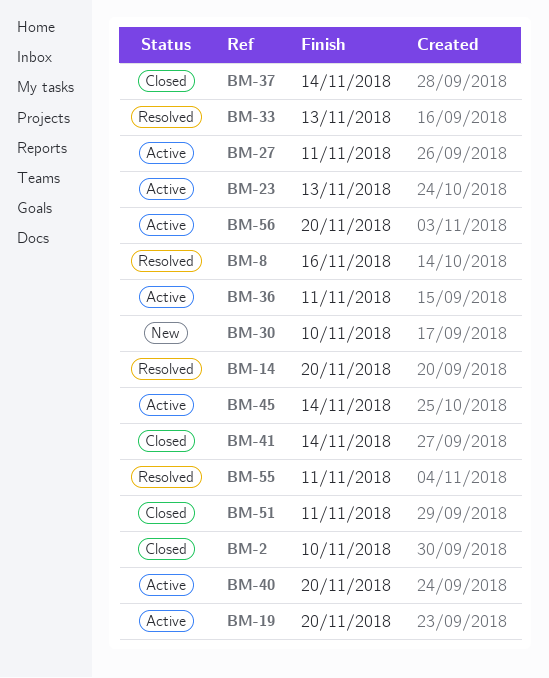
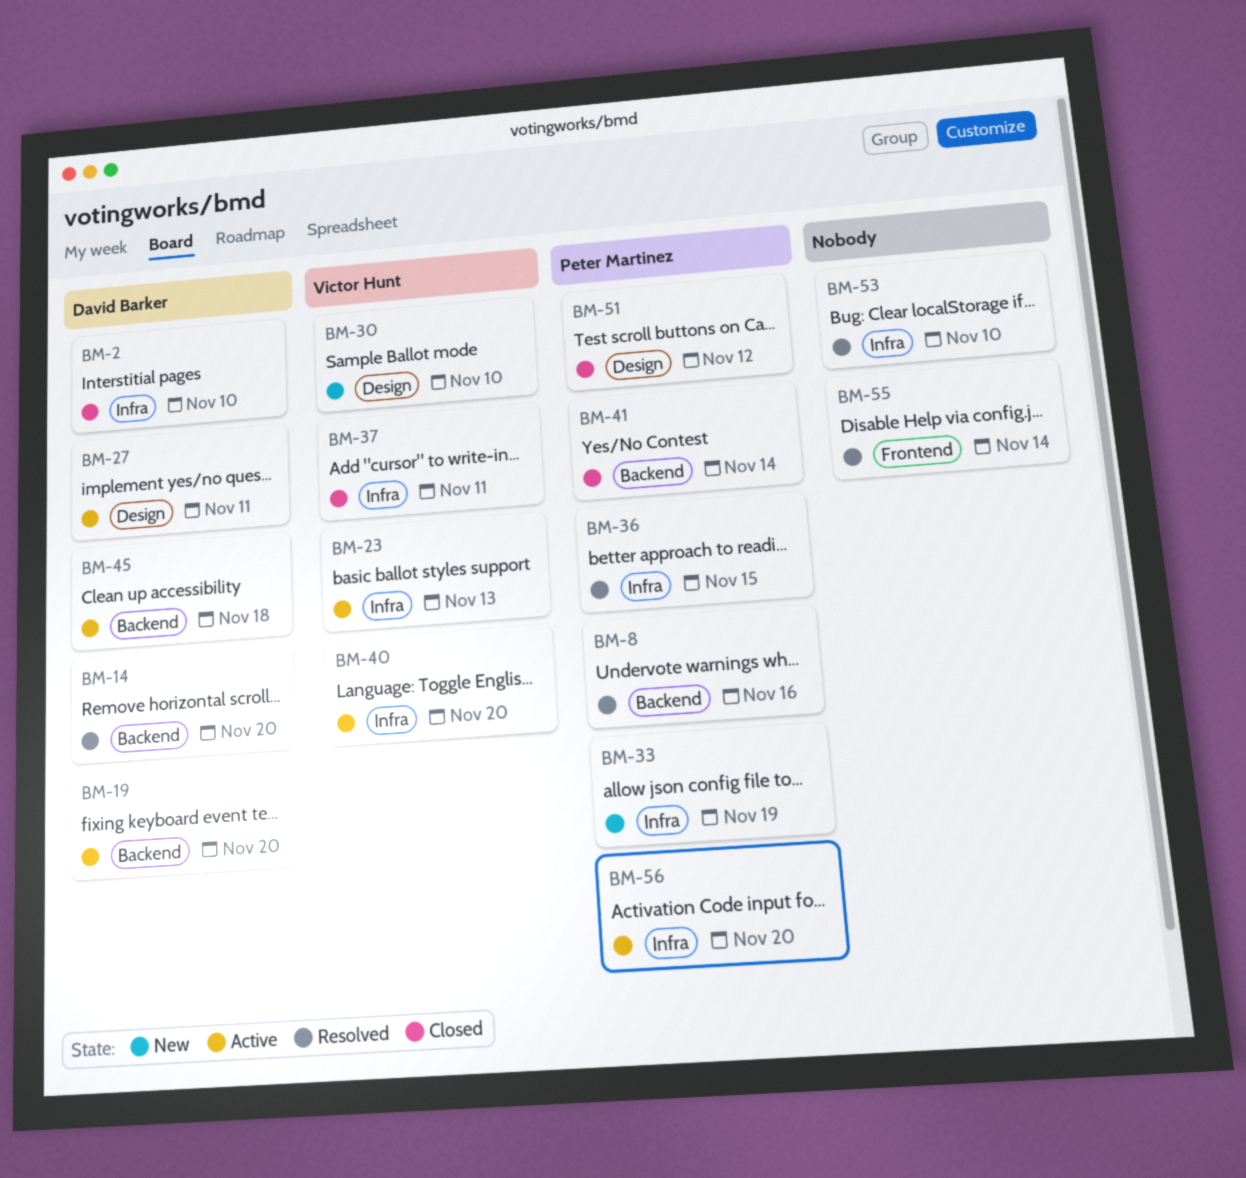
BM-33, status: Resolved -> New
BM-33, due: Nov 13 -> Nov 19
BM-36, status: Active -> Resolved
BM-36, due: Nov 11 -> Nov 15
BM-37, due: Nov 14 -> Nov 11
BM-45, due: Nov 14 -> Nov 18
BM-51, due: Nov 11 -> Nov 12
BM-53: none -> present
BM-55, due: Nov 11 -> Nov 14

